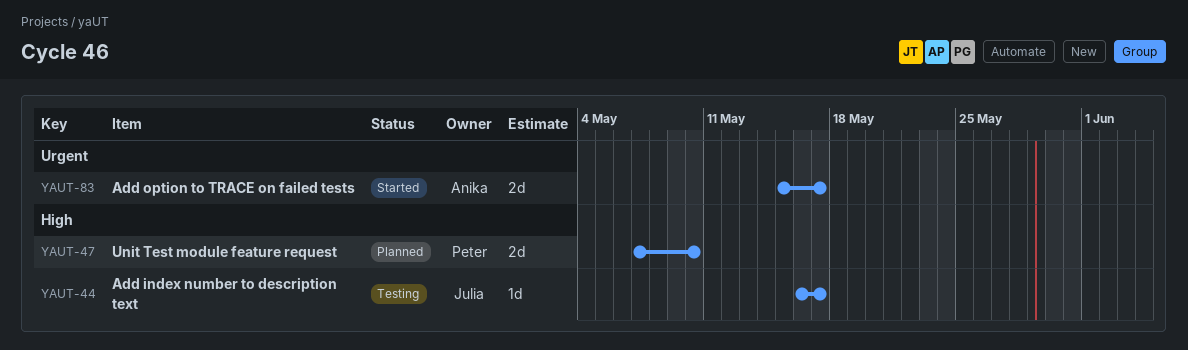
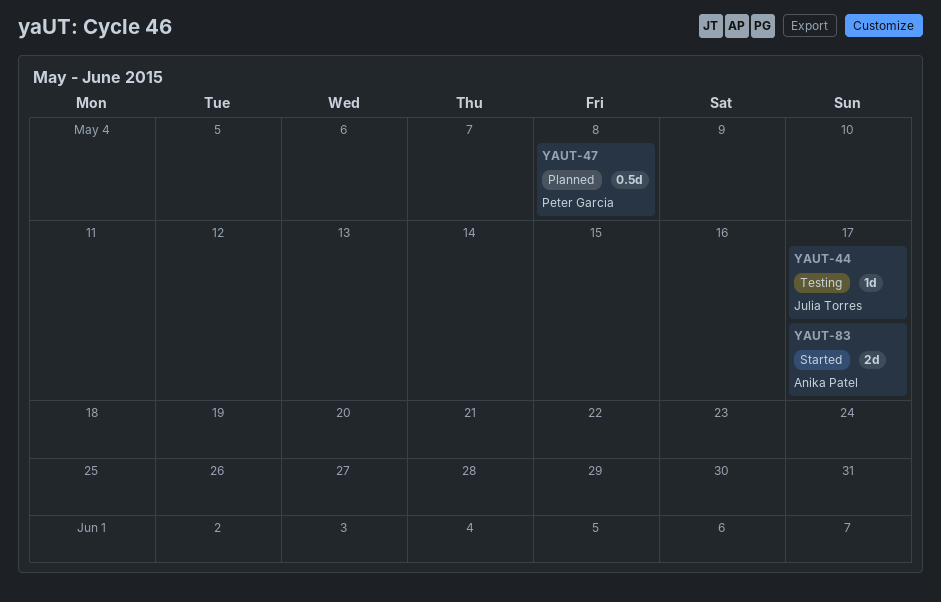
YAUT-47, estimate: 2d -> 0.5d
YAUT-47, due: May 10 -> May 8

